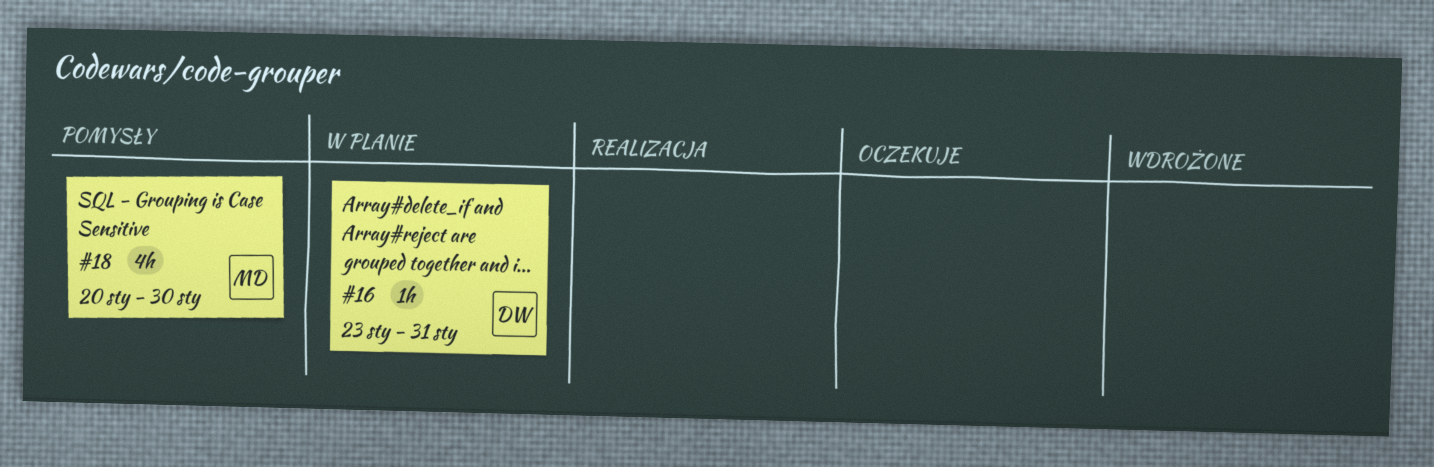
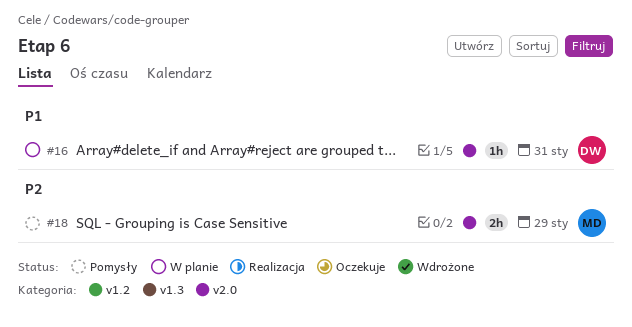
#18, estimate: 4h -> 2h
#18, due: Jan 30 -> Jan 29

